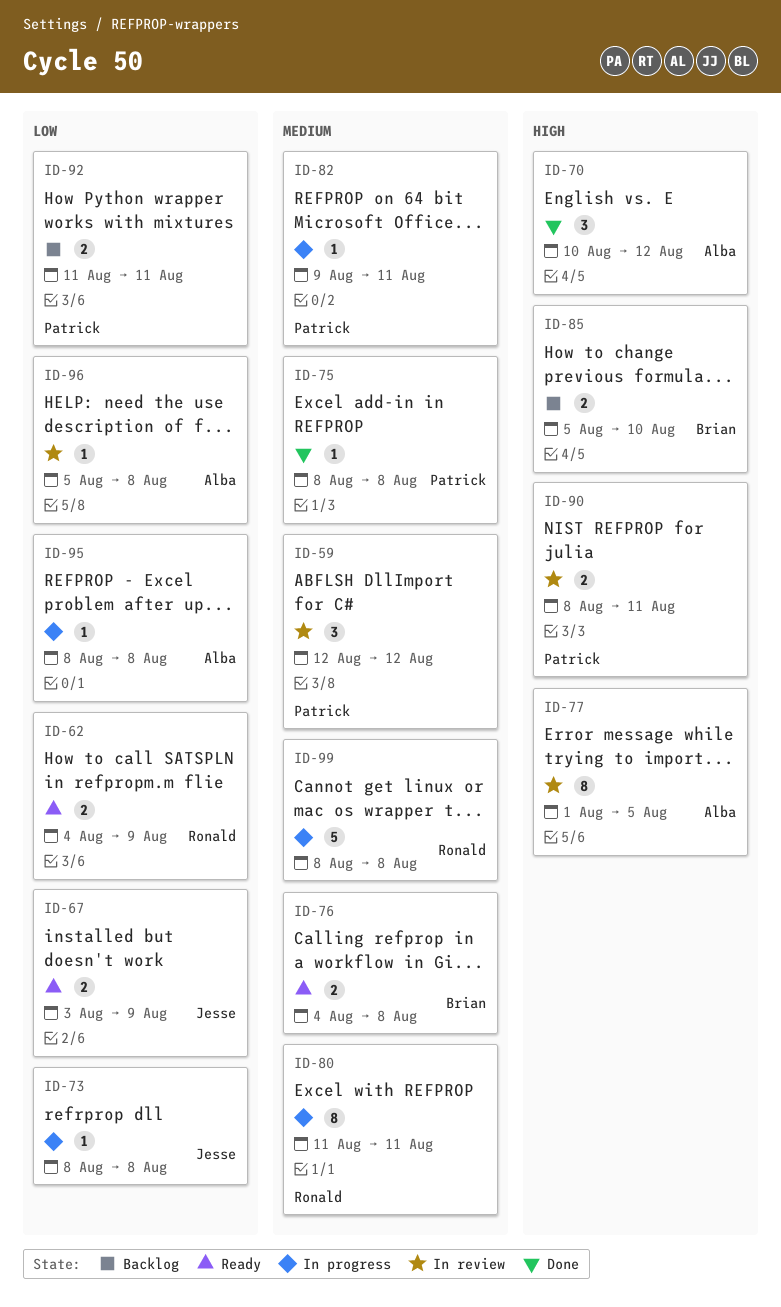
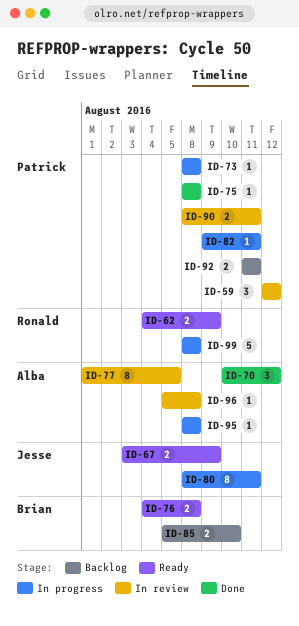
ID-73, owner: Jesse -> Patrick
ID-80, owner: Ronald -> Jesse
ID-80, start: Aug 11 -> Aug 8

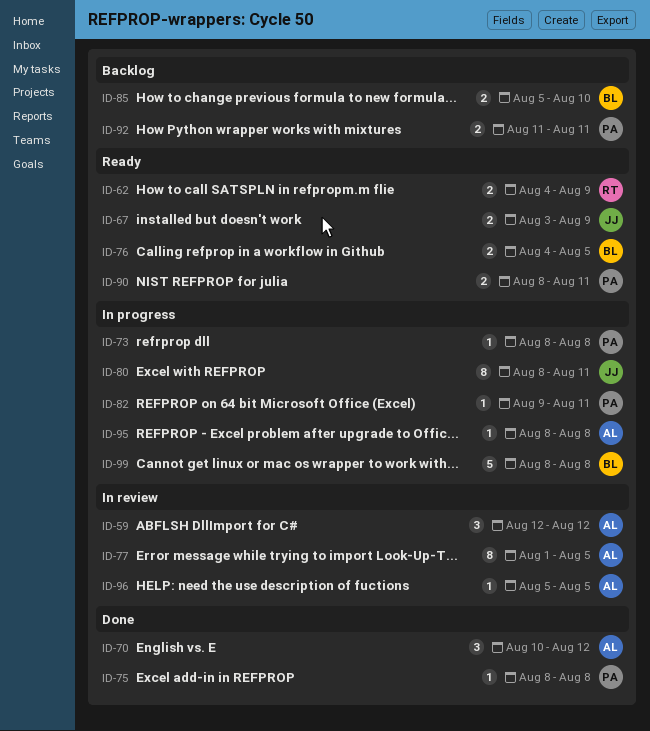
ID-59, owner: Patrick -> Alba
ID-76, due: Aug 8 -> Aug 5
ID-90, status: In review -> Ready
ID-96, due: Aug 8 -> Aug 5
ID-99, owner: Ronald -> Brian

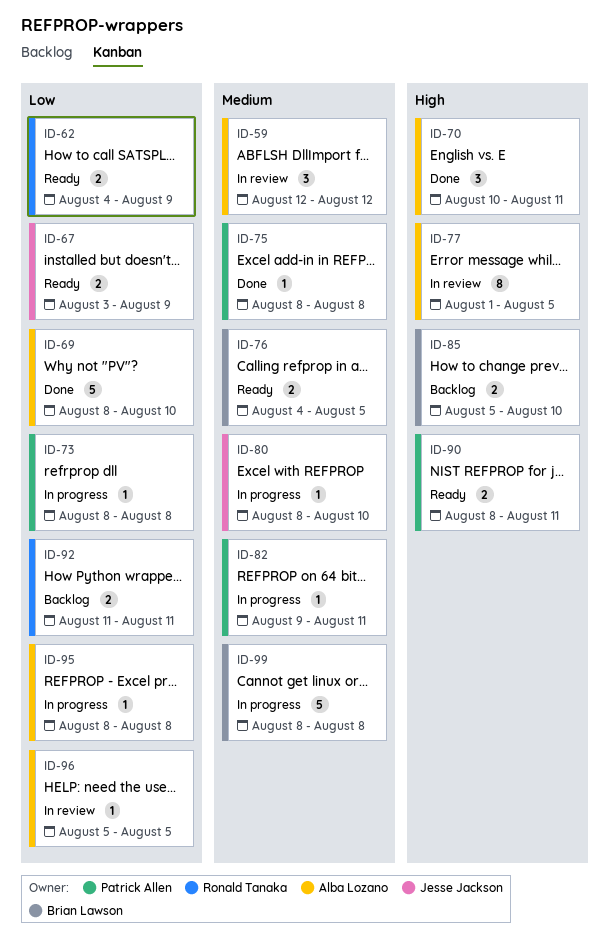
ID-69: none -> present
ID-70, due: Aug 12 -> Aug 11
ID-80, estimate: 8 -> 1
ID-80, due: Aug 11 -> Aug 10
ID-92, owner: Patrick Allen -> Ronald Tanaka

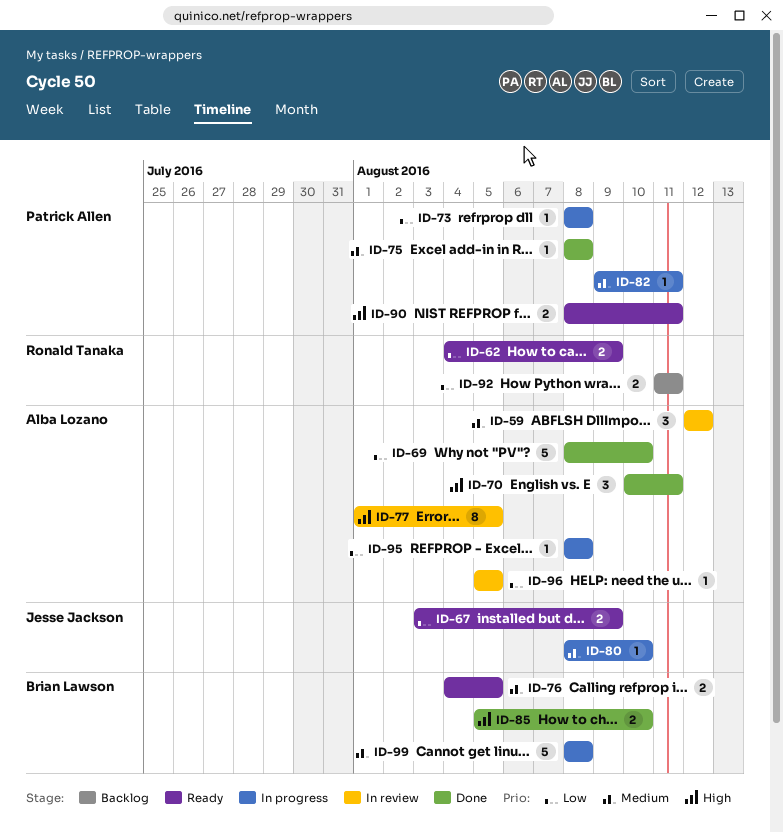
ID-85, status: Backlog -> Done

